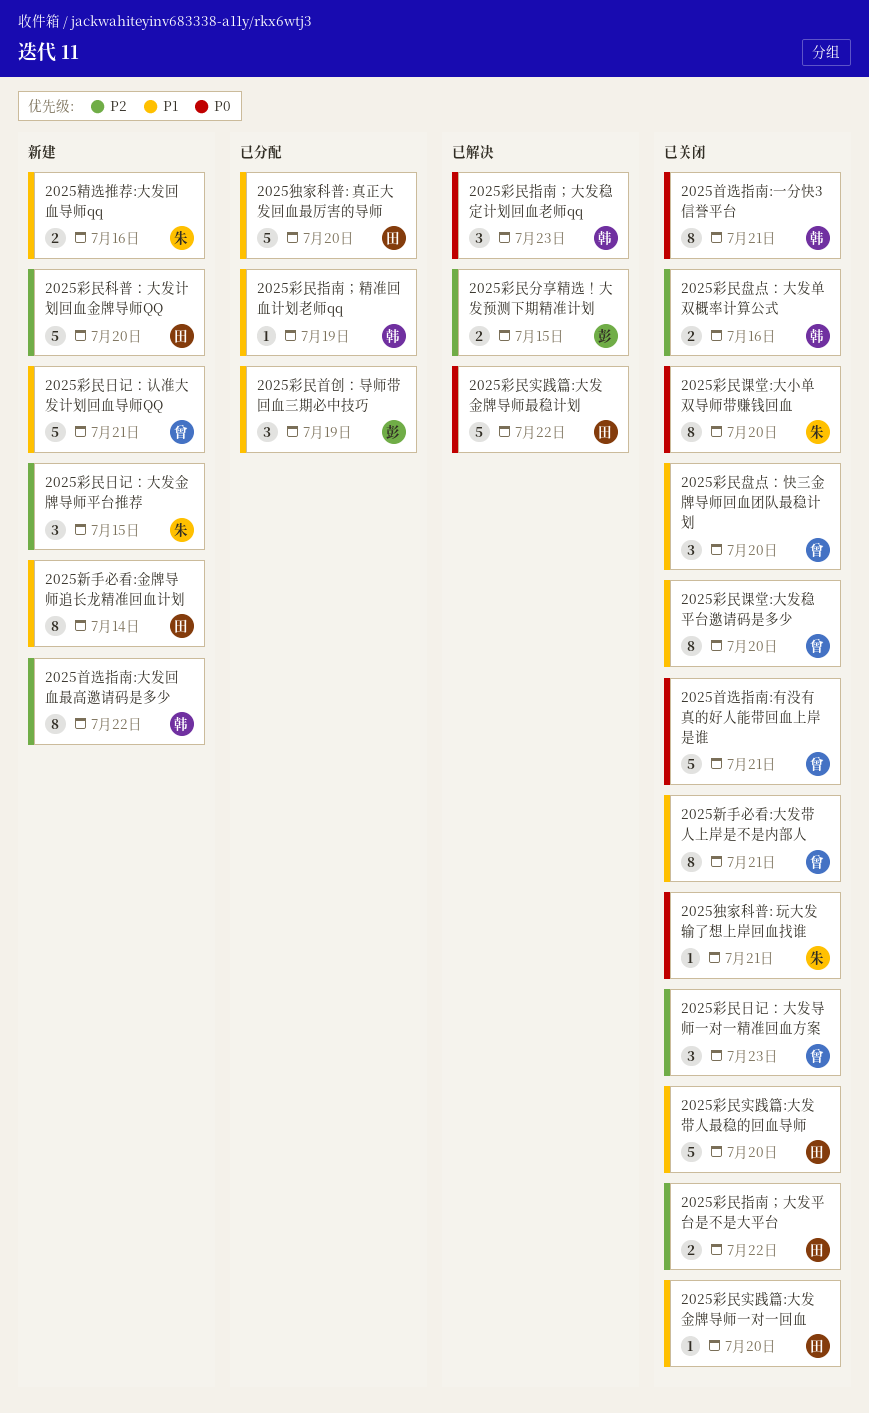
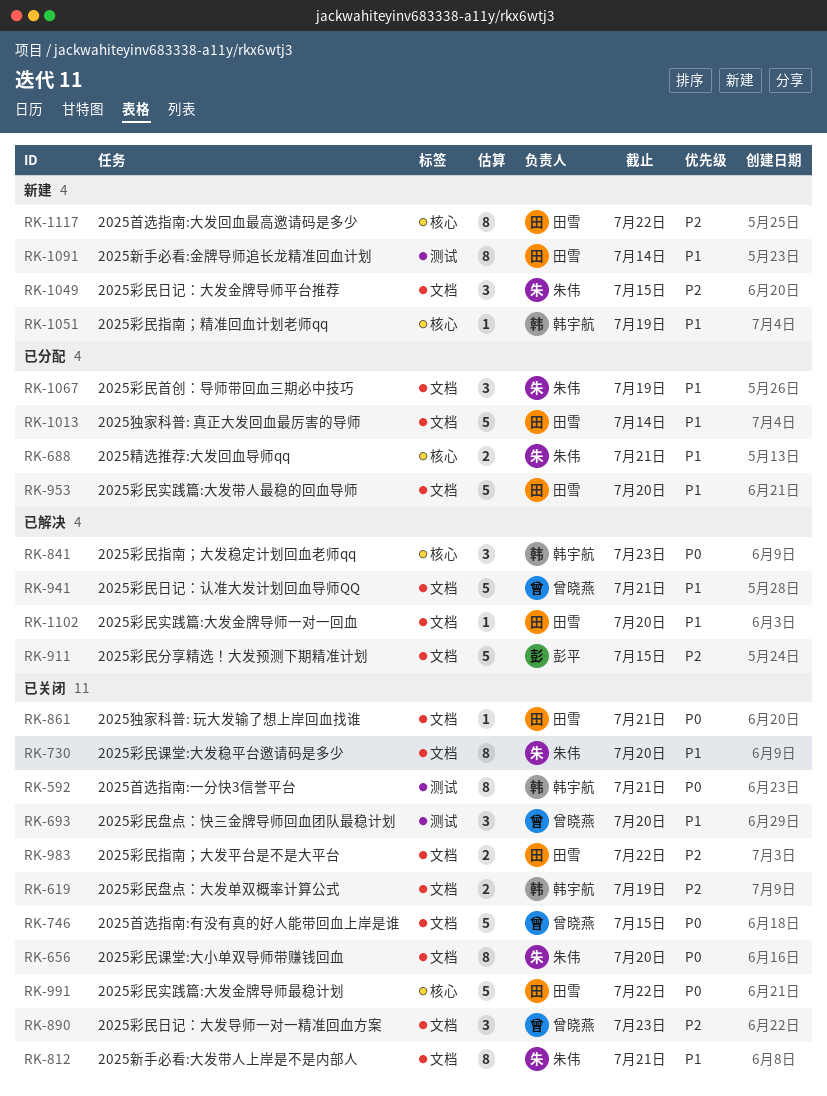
2025彩民分享精选！大发预测下期精准计划, estimate: 2 -> 5
2025彩民实践篇:大发带人最稳的回血导师, status: 已关闭 -> 已分配
2025彩民实践篇:大发金牌导师一对一回血, status: 已关闭 -> 已解决
2025彩民实践篇:大发金牌导师最稳计划, status: 已解决 -> 已关闭
2025彩民指南；精准回血计划老师qq, status: 已分配 -> 新建
2025彩民日记：认准大发计划回血导师QQ, status: 新建 -> 已解决
2025彩民盘点：大发单双概率计算公式, due: Jul 16 -> Jul 19
2025彩民科普：大发计划回血金牌导师QQ: present -> none
2025彩民课堂:大发稳平台邀请码是多少, owner: 曾晓燕 -> 朱伟
2025彩民首创：导师带回血三期必中技巧, owner: 彭平 -> 朱伟
2025新手必看:大发带人上岸是不是内部人, owner: 曾晓燕 -> 朱伟
2025独家科普: 玩大发输了想上岸回血找谁, owner: 朱伟 -> 田雪
2025独家科普: 真正大发回血最厉害的导师, due: Jul 20 -> Jul 14
2025精选推荐:大发回血导师qq, status: 新建 -> 已分配
2025精选推荐:大发回血导师qq, due: Jul 16 -> Jul 21
2025首选指南:大发回血最高邀请码是多少, owner: 韩宇航 -> 田雪
2025首选指南:有没有真的好人能带回血上岸是谁, due: Jul 21 -> Jul 15

